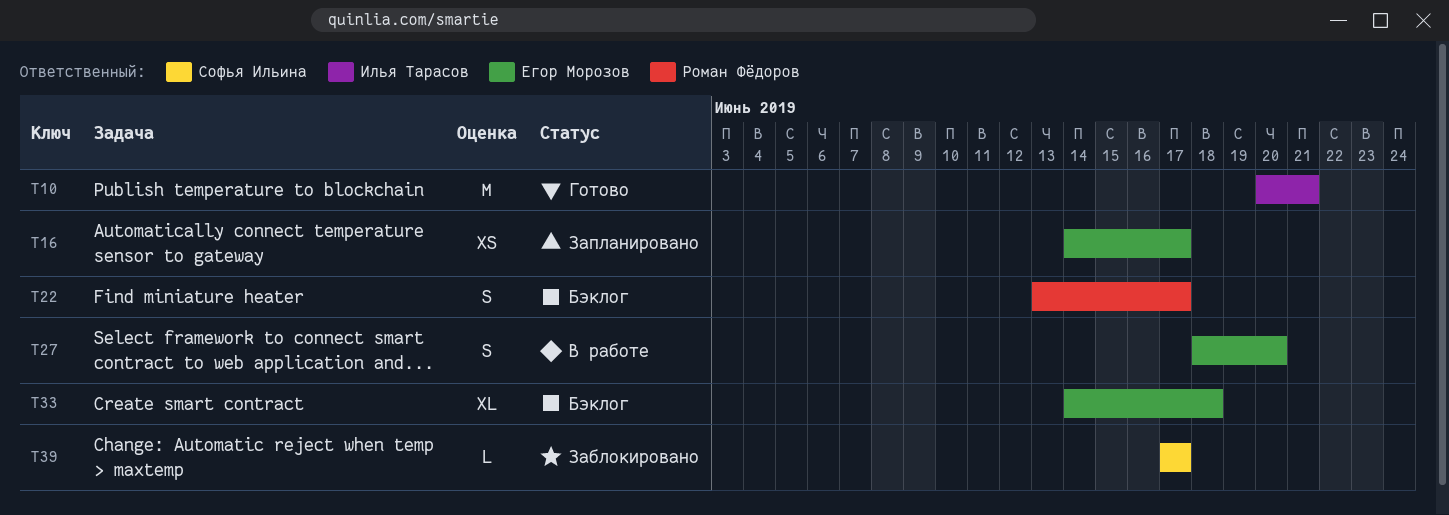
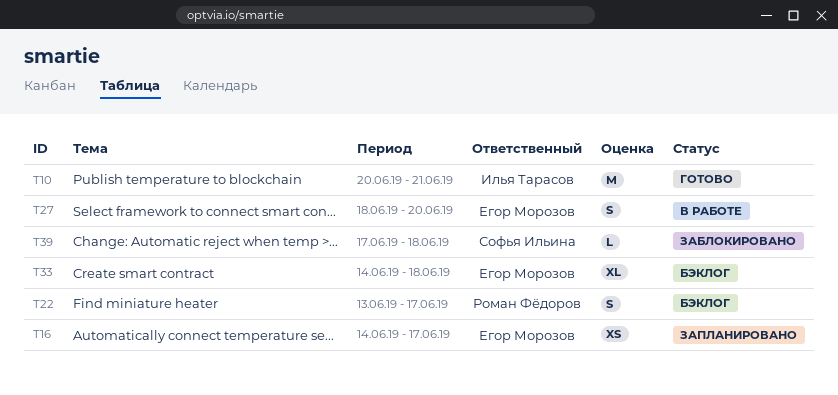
T39, due: Jun 17 -> Jun 18

